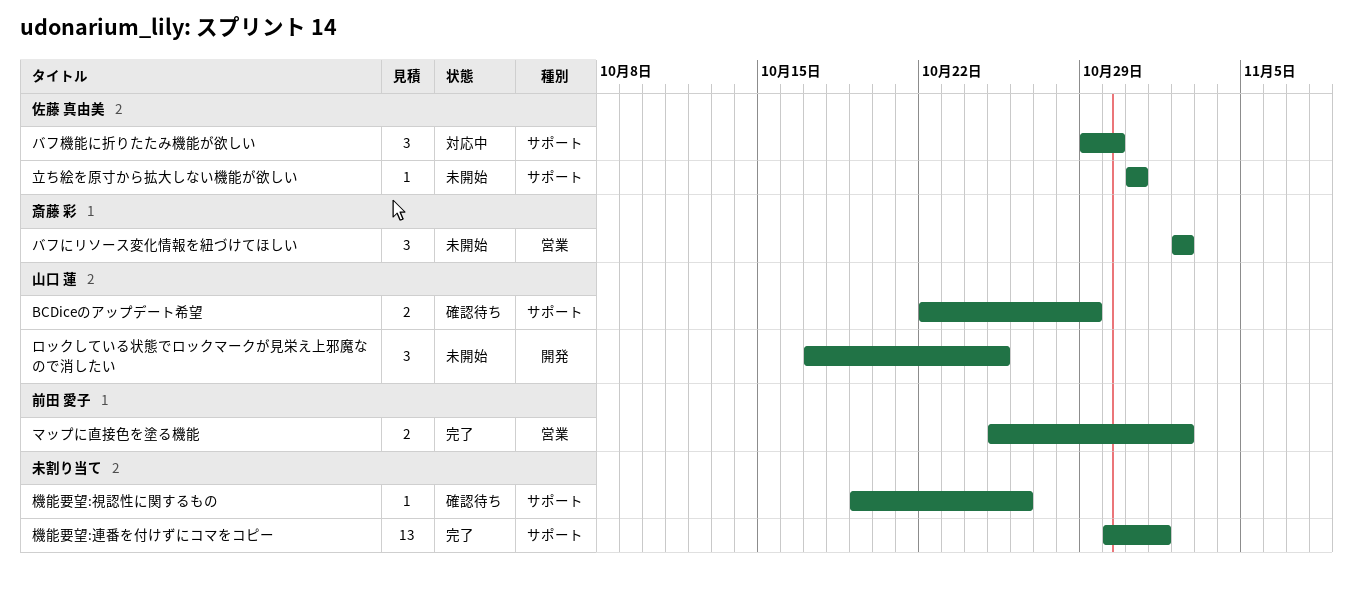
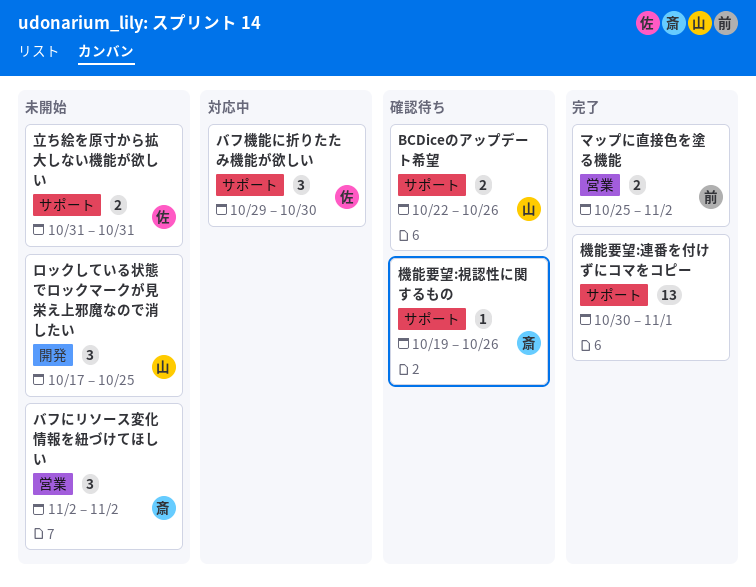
BCDiceのアップデート希望, due: Oct 29 -> Oct 26
機能要望:視認性に関するもの, owner: none -> 斎藤 彩
立ち絵を原寸から拡大しない機能が欲しい, estimate: 1 -> 2

